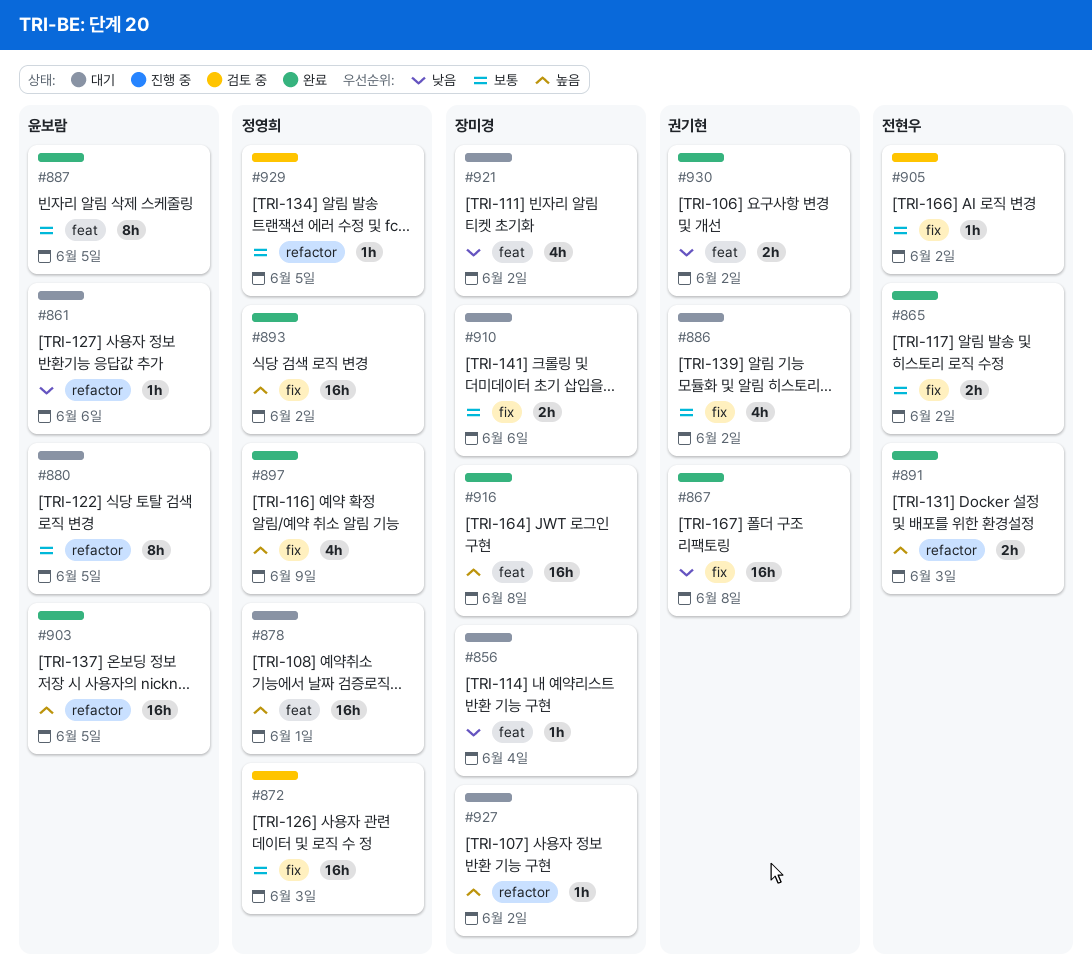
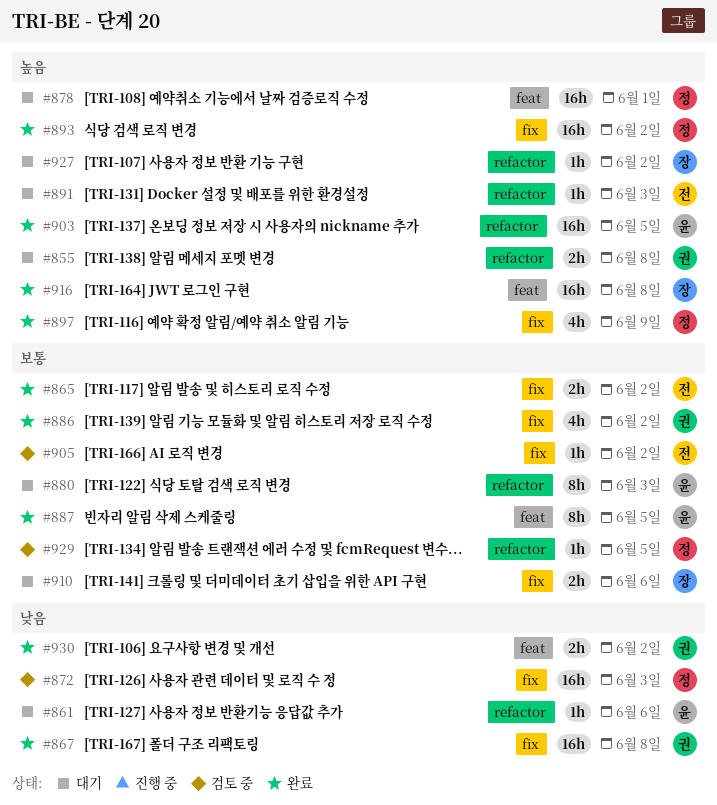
#855: none -> present
#856: present -> none
#872, priority: 보통 -> 낮음
#880, due: Jun 5 -> Jun 3
#886, status: 대기 -> 완료
#891, status: 완료 -> 대기
#891, estimate: 2h -> 1h
#921: present -> none

